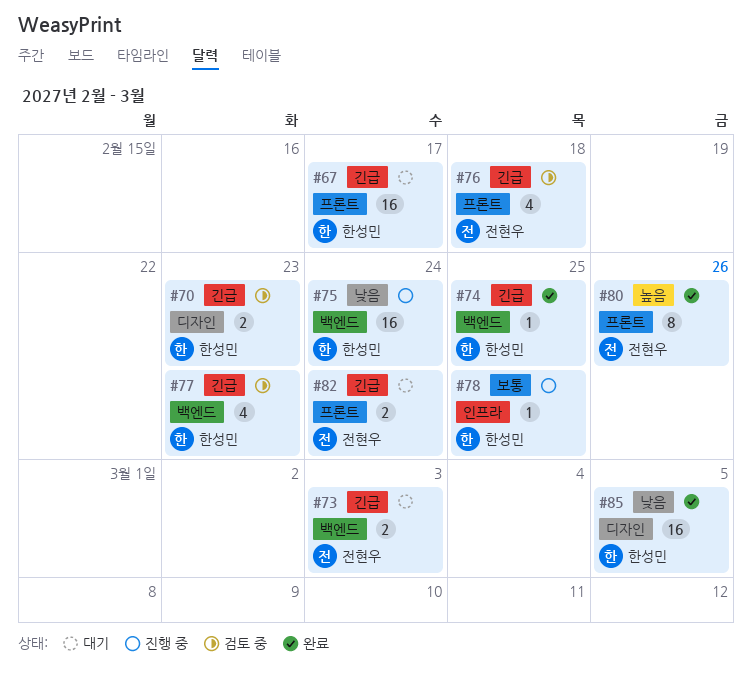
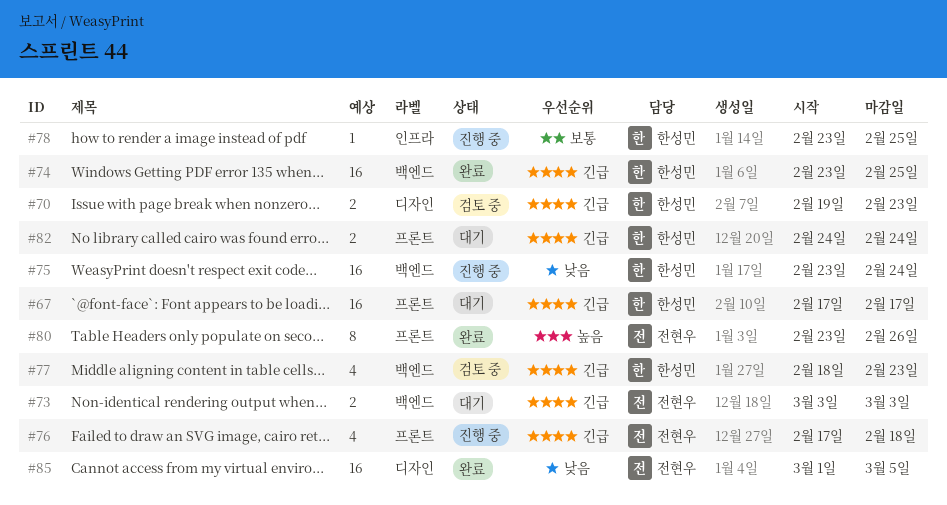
#74, estimate: 1 -> 16
#76, status: 검토 중 -> 진행 중
#82, owner: 전현우 -> 한성민
#85, owner: 한성민 -> 전현우

